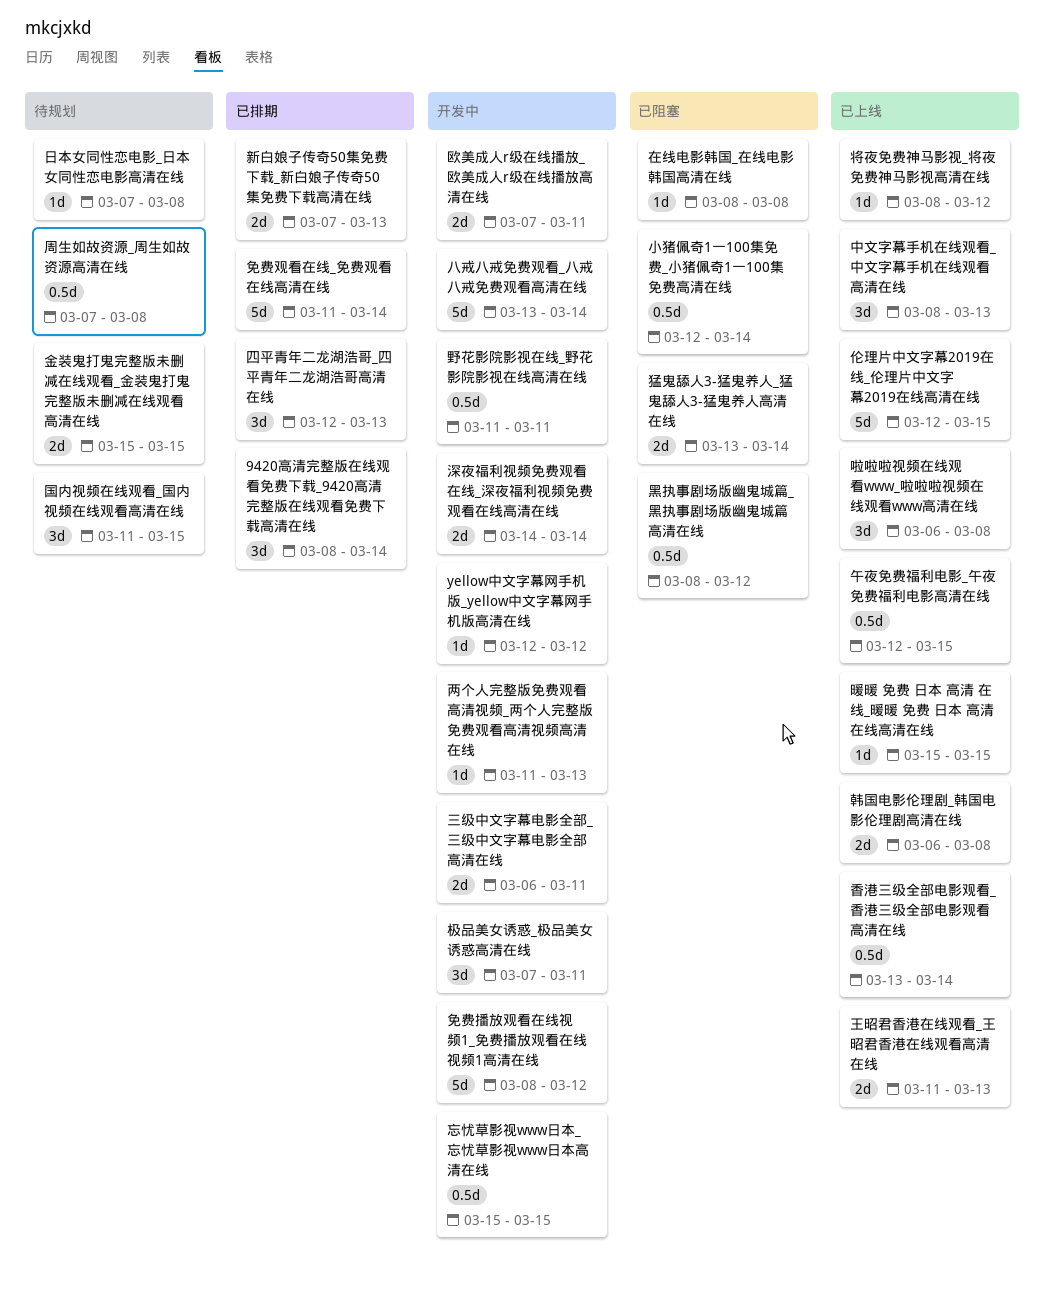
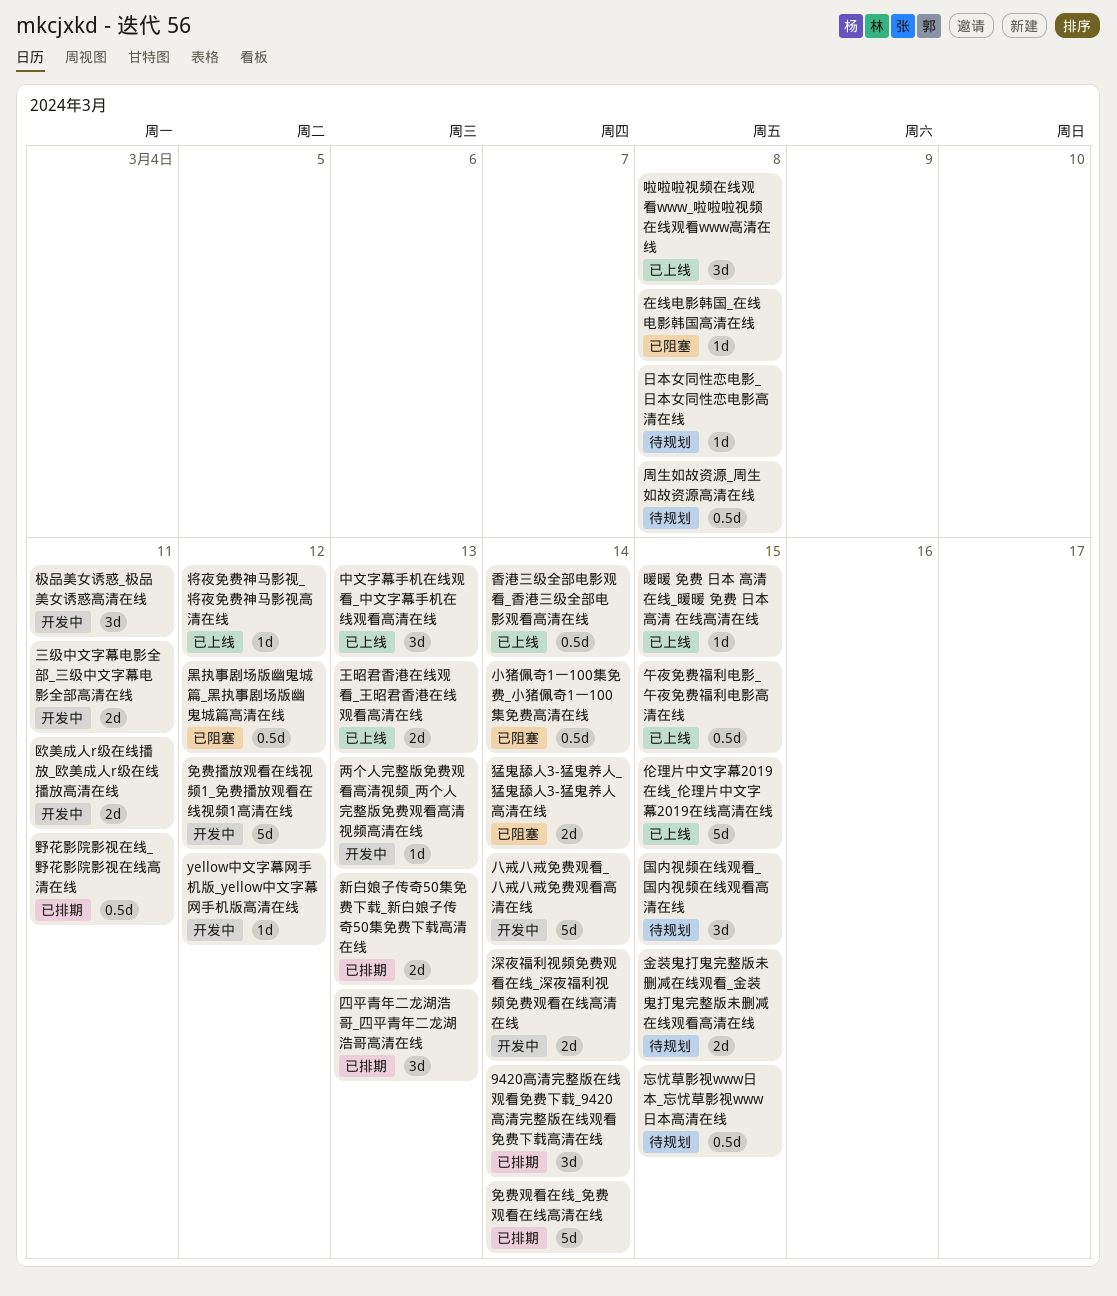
忘忧草影视www日本_忘忧草影视www日本高清在线, status: 开发中 -> 待规划
野花影院影视在线_野花影院影视在线高清在线, status: 开发中 -> 已排期
韩国电影伦理剧_韩国电影伦理剧高清在线: present -> none

